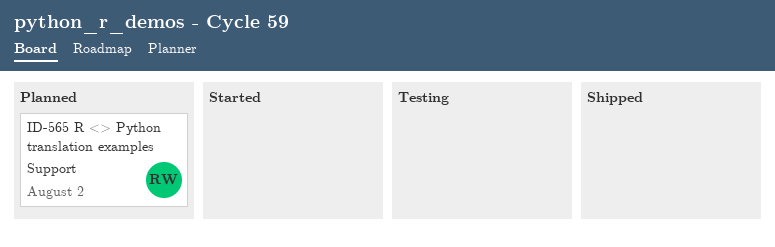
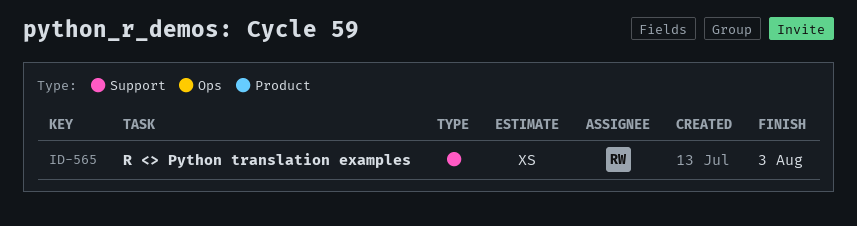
ID-565, due: Aug 2 -> Aug 3

